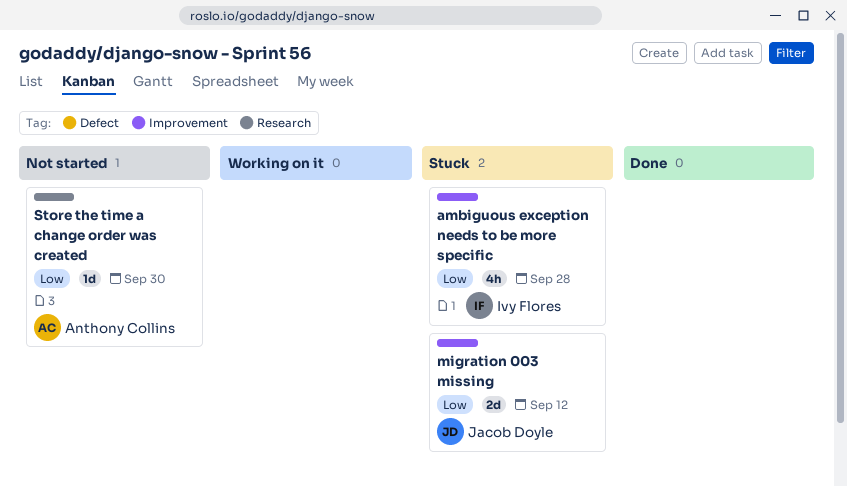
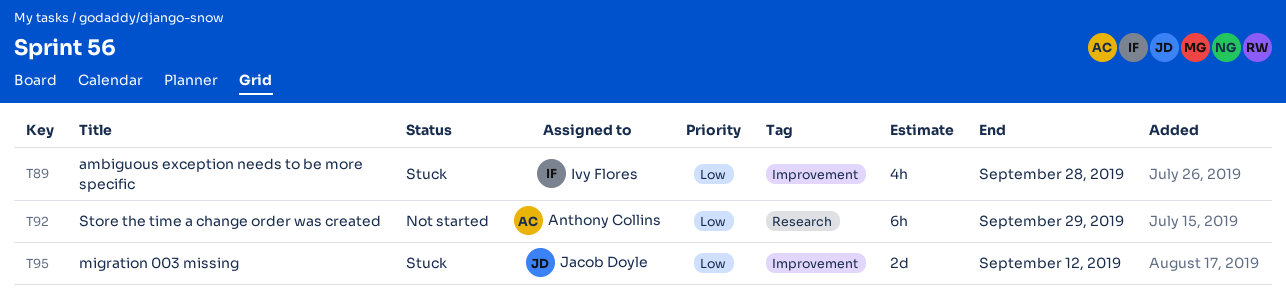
Store the time a change order was created, estimate: 1d -> 6h
Store the time a change order was created, due: Sep 30 -> Sep 29

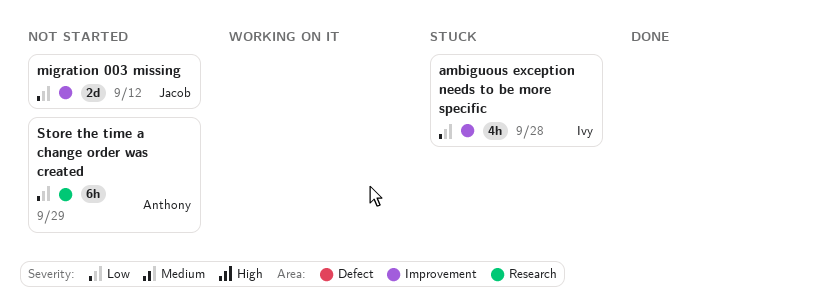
migration 003 missing, status: Stuck -> Not started

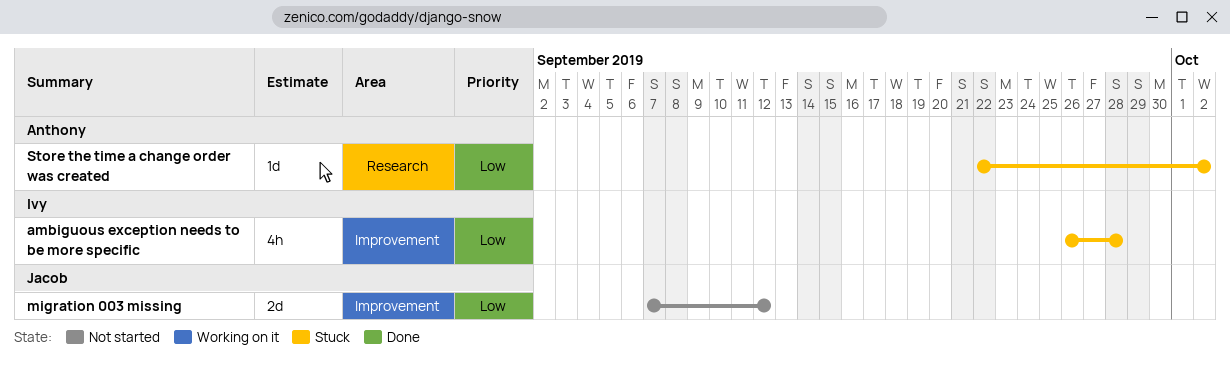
Store the time a change order was created, status: Not started -> Stuck
Store the time a change order was created, estimate: 6h -> 1d
Store the time a change order was created, due: Sep 29 -> Oct 2

